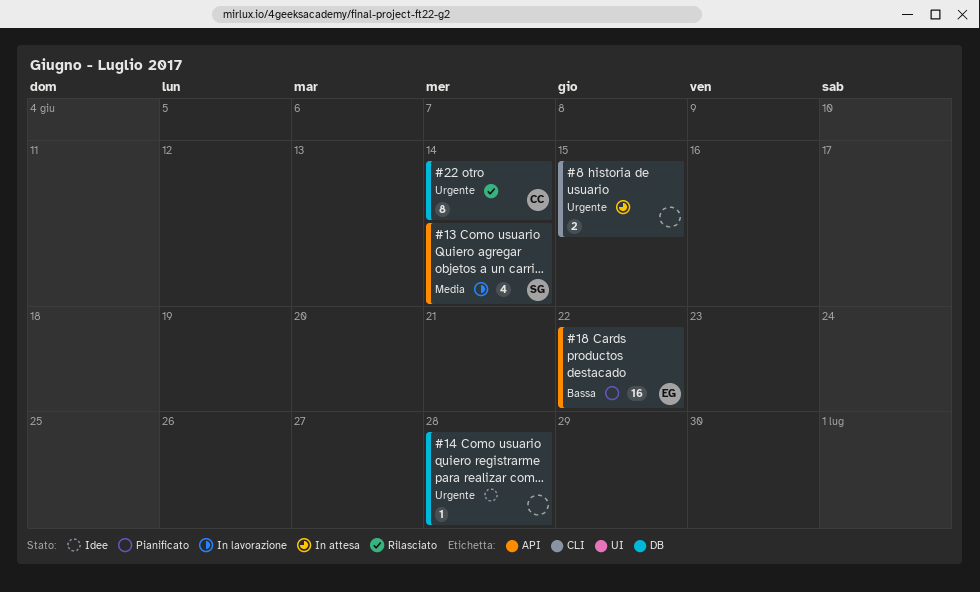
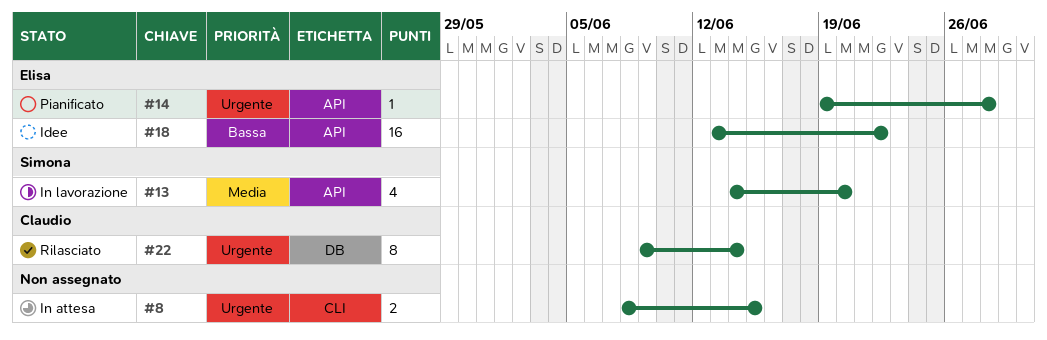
#13, due: Jun 14 -> Jun 20
#14, status: Idee -> Pianificato
#14, owner: none -> Elisa
#14, label: DB -> API
#18, status: Pianificato -> Idee

